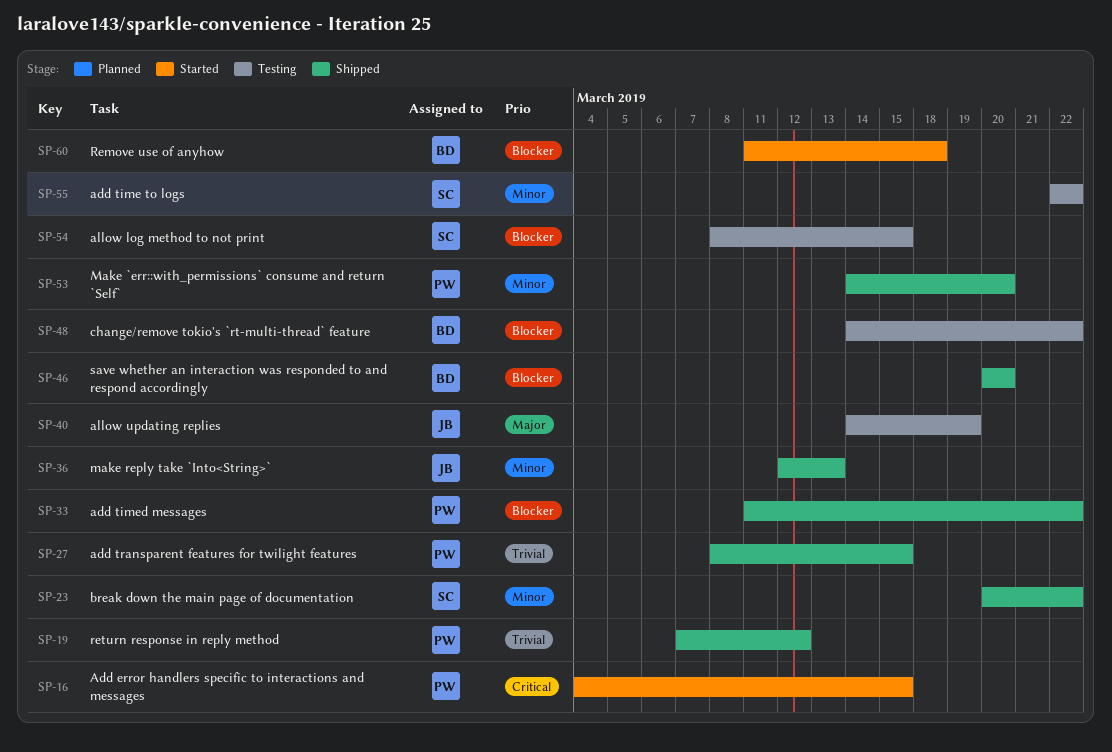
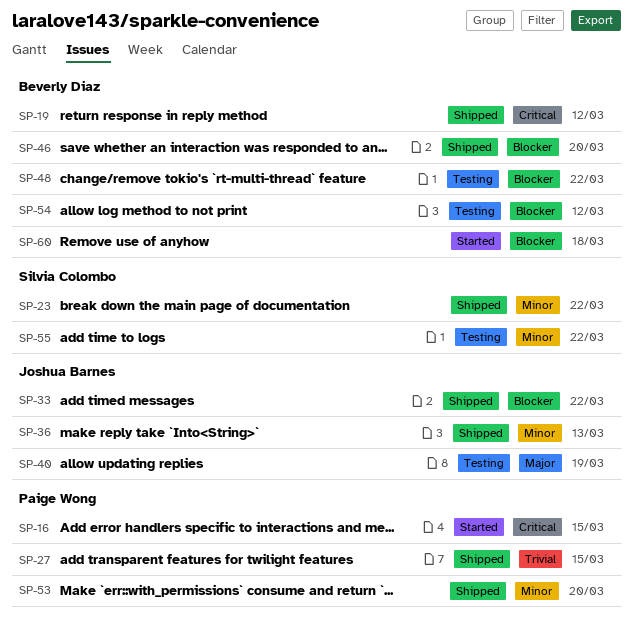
SP-19, owner: Paige Wong -> Beverly Diaz
SP-19, priority: Trivial -> Critical
SP-33, owner: Paige Wong -> Joshua Barnes
SP-54, owner: Silvia Colombo -> Beverly Diaz
SP-54, due: Mar 15 -> Mar 12

